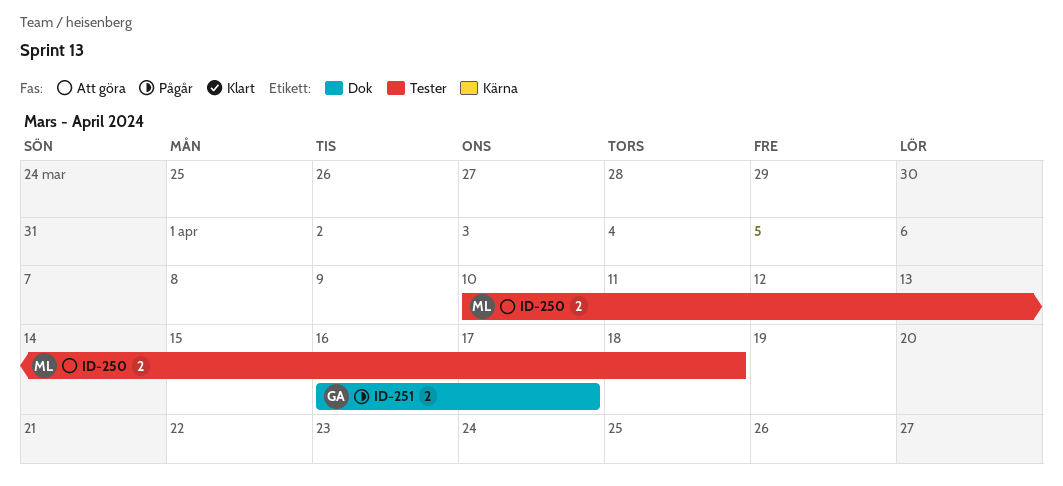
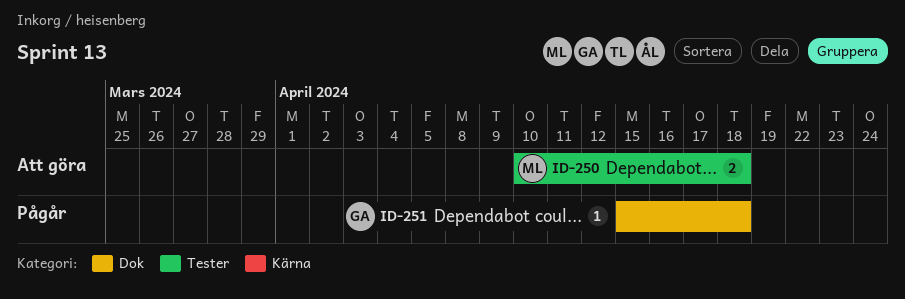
ID-251, estimate: 2 -> 1
ID-251, start: Apr 16 -> Apr 15
ID-251, due: Apr 17 -> Apr 18

